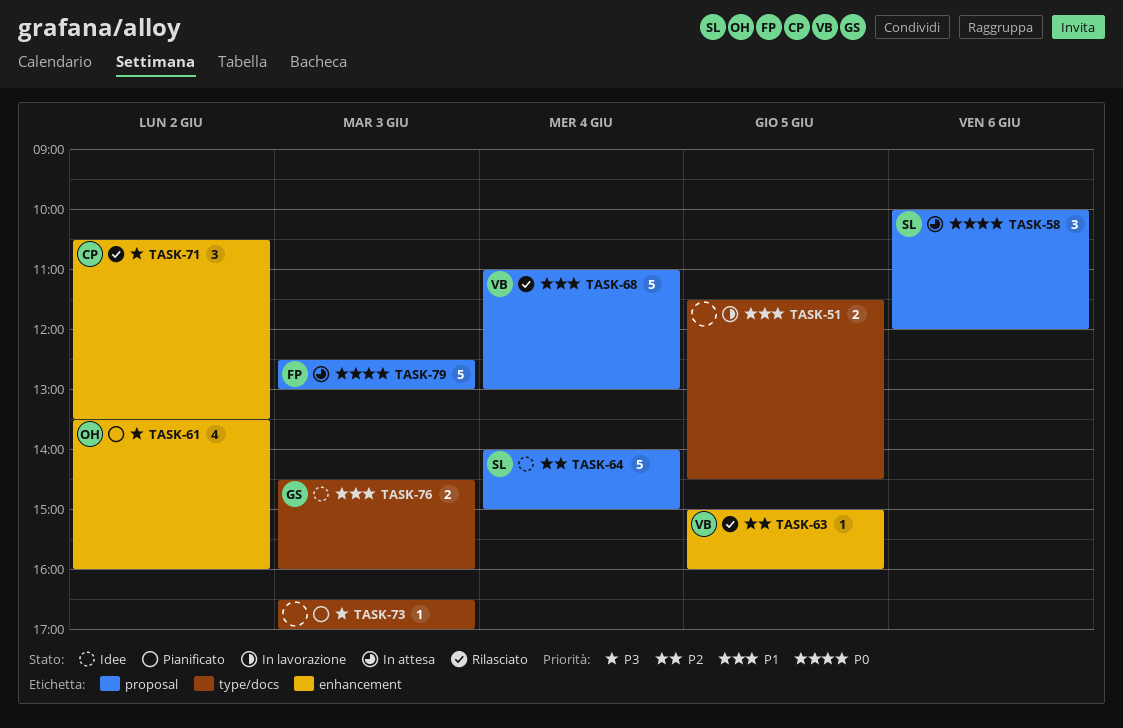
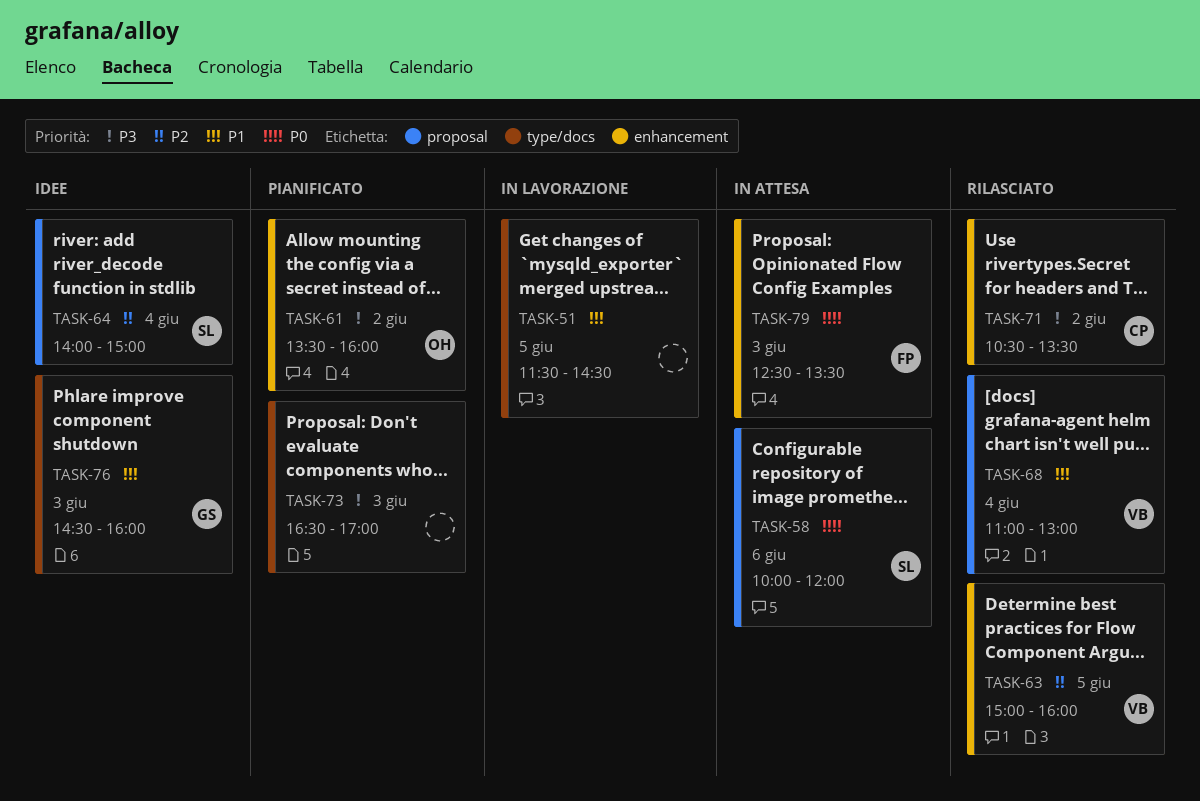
TASK-79, label: proposal -> enhancement
TASK-79, ends: 13:00 -> 13:30

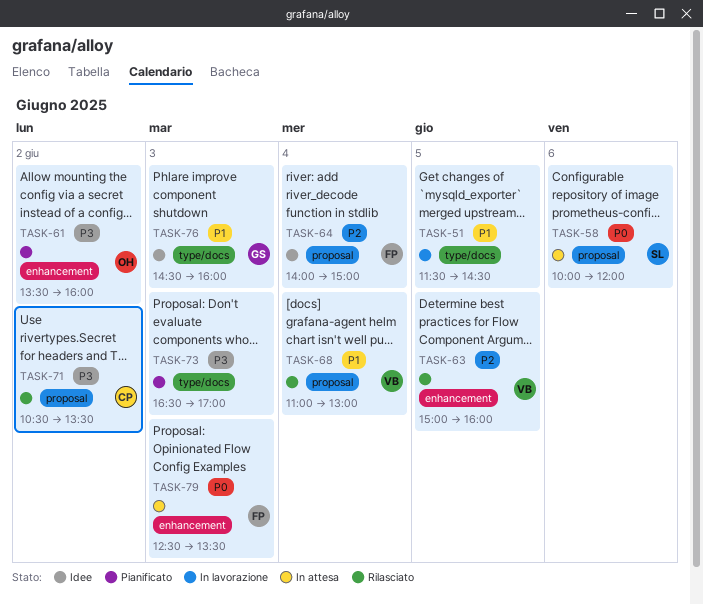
TASK-64, owner: SL -> FP
TASK-71, label: enhancement -> proposal

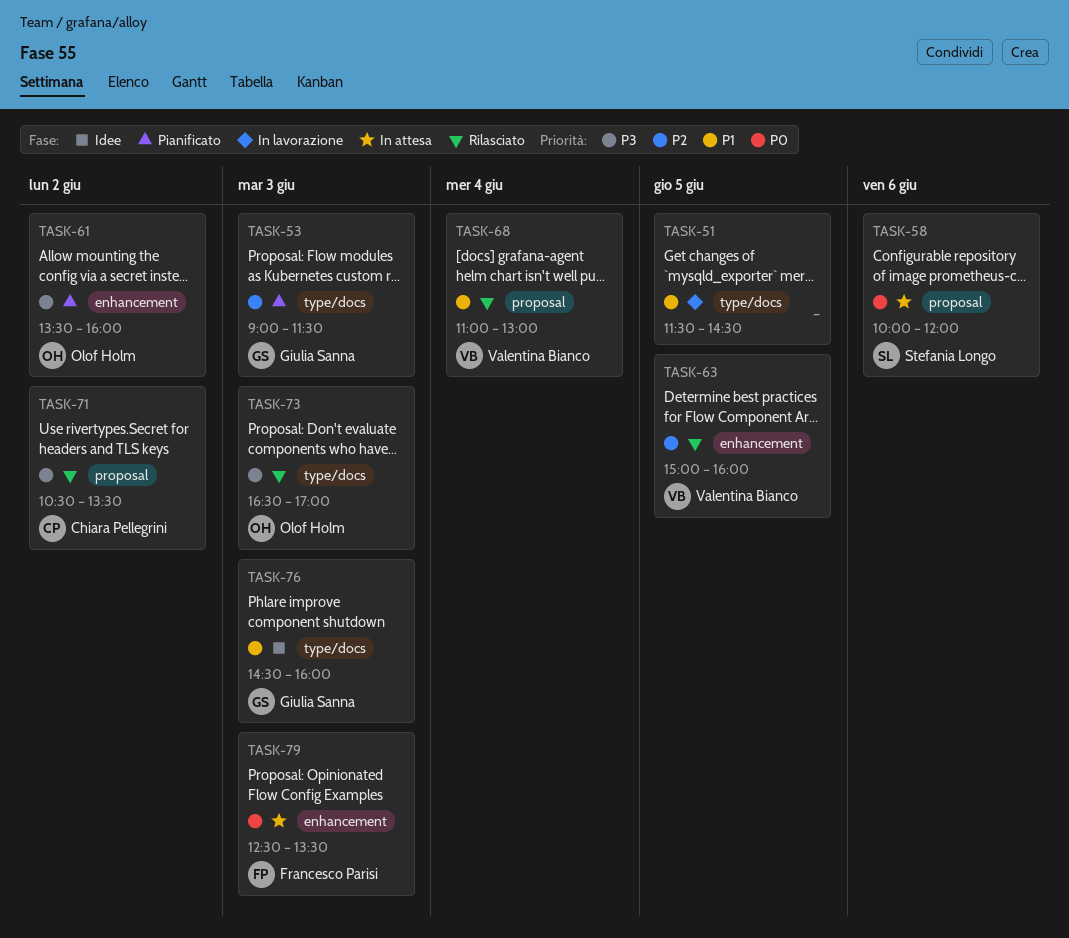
TASK-53: none -> present
TASK-64: present -> none
TASK-73, status: Pianificato -> Rilasciato
TASK-73, owner: none -> Olof Holm

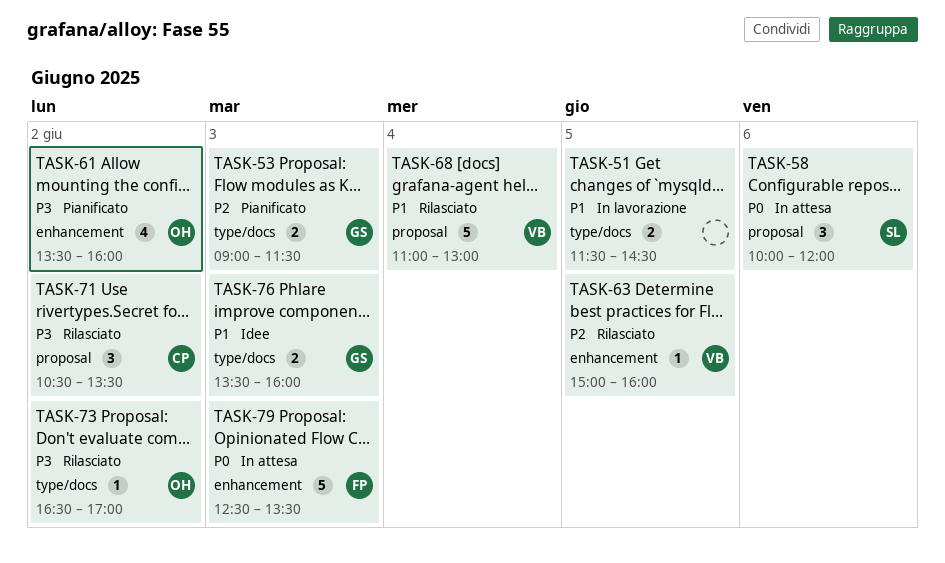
TASK-73, day: Jun 3 -> Jun 2
TASK-76, begins: 14:30 -> 13:30

